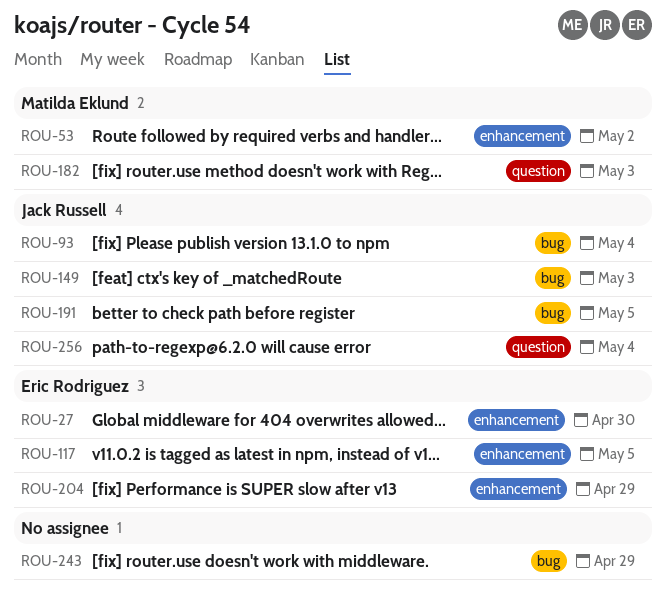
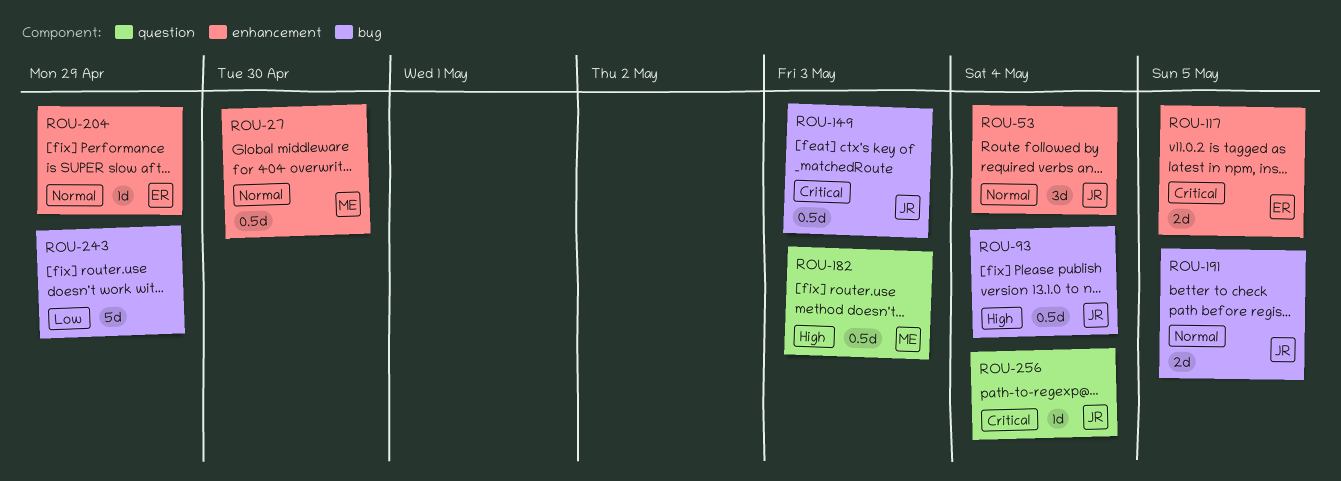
ROU-27, owner: Eric Rodriguez -> Matilda Eklund
ROU-53, owner: Matilda Eklund -> Jack Russell
ROU-53, due: May 2 -> May 4

